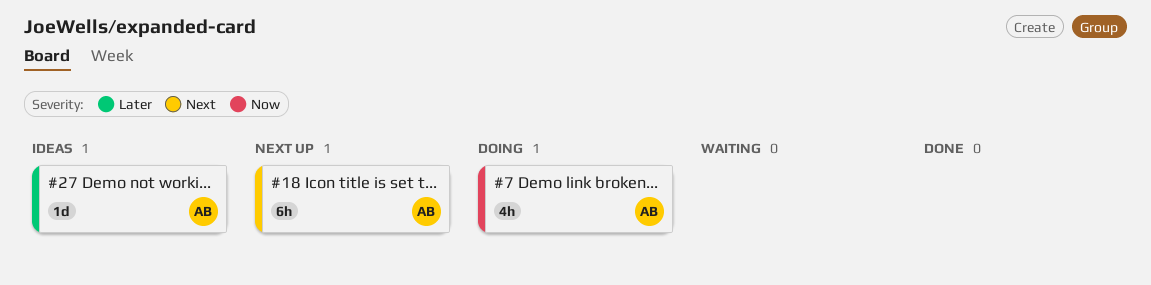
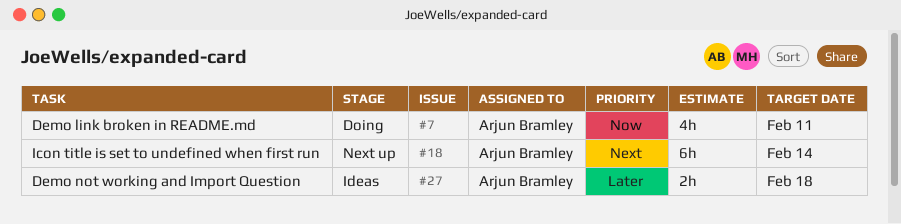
#27, estimate: 1d -> 2h

